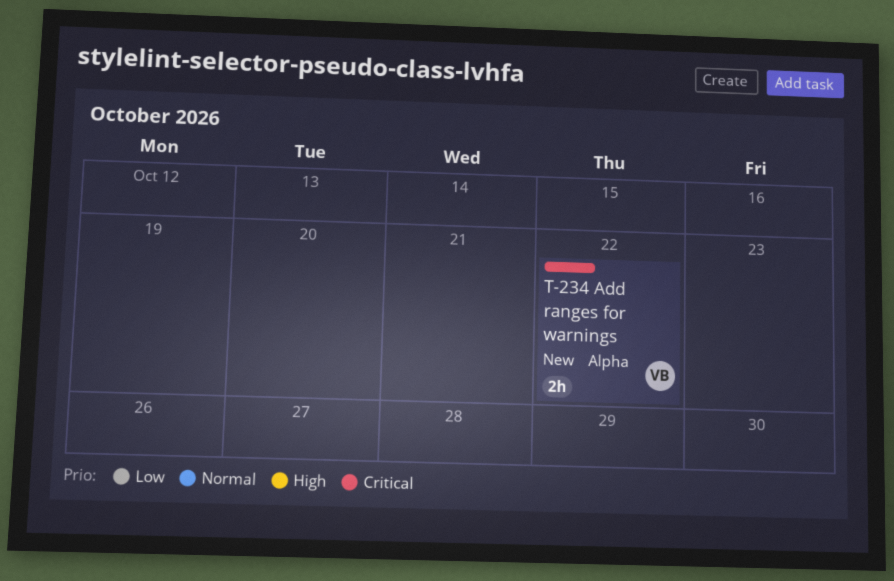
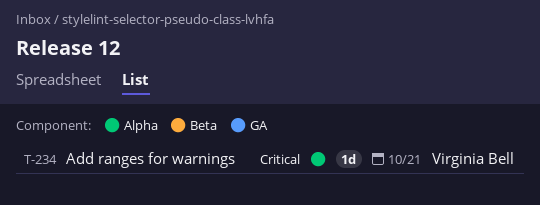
T-234, estimate: 2h -> 1d
T-234, due: Oct 22 -> Oct 21

